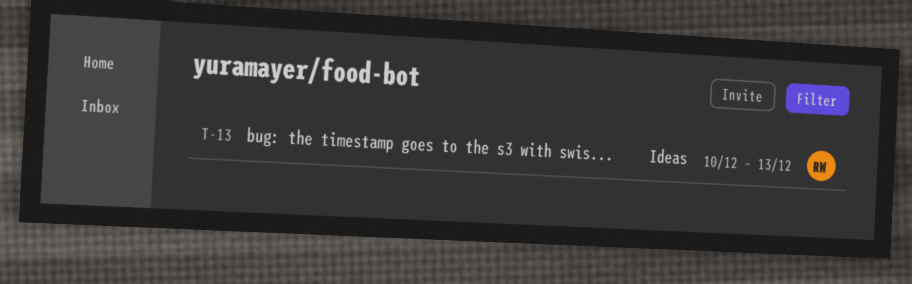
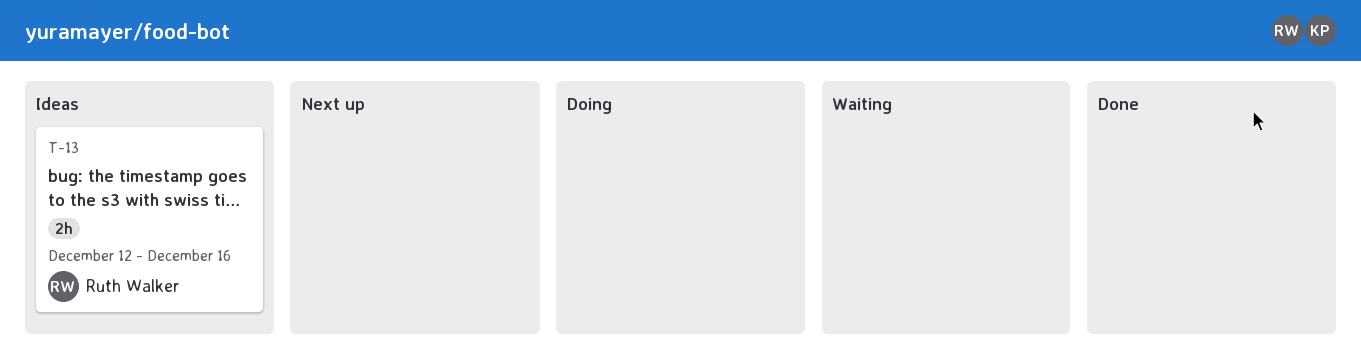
T-13, start: Dec 10 -> Dec 12
T-13, due: Dec 13 -> Dec 16

